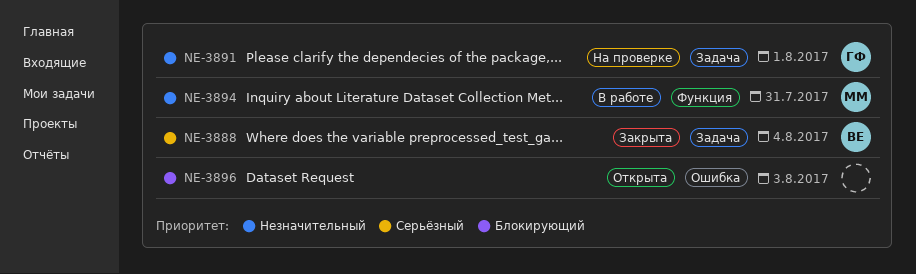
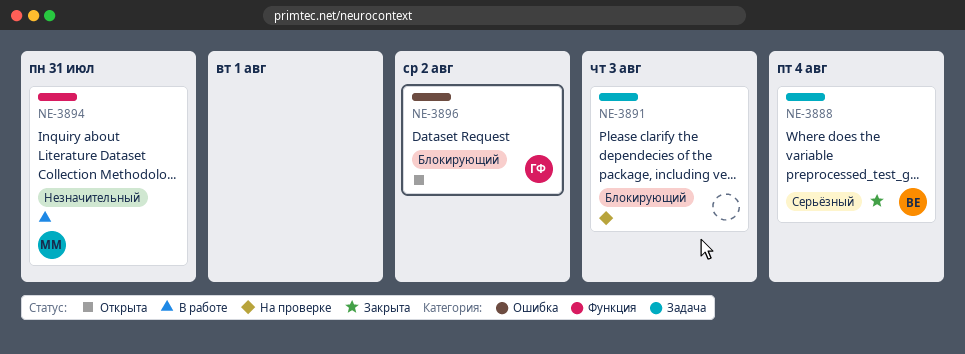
NE-3891, owner: ГФ -> none
NE-3891, priority: Незначительный -> Блокирующий
NE-3891, due: Aug 1 -> Aug 3
NE-3896, owner: none -> ГФ
NE-3896, due: Aug 3 -> Aug 2

